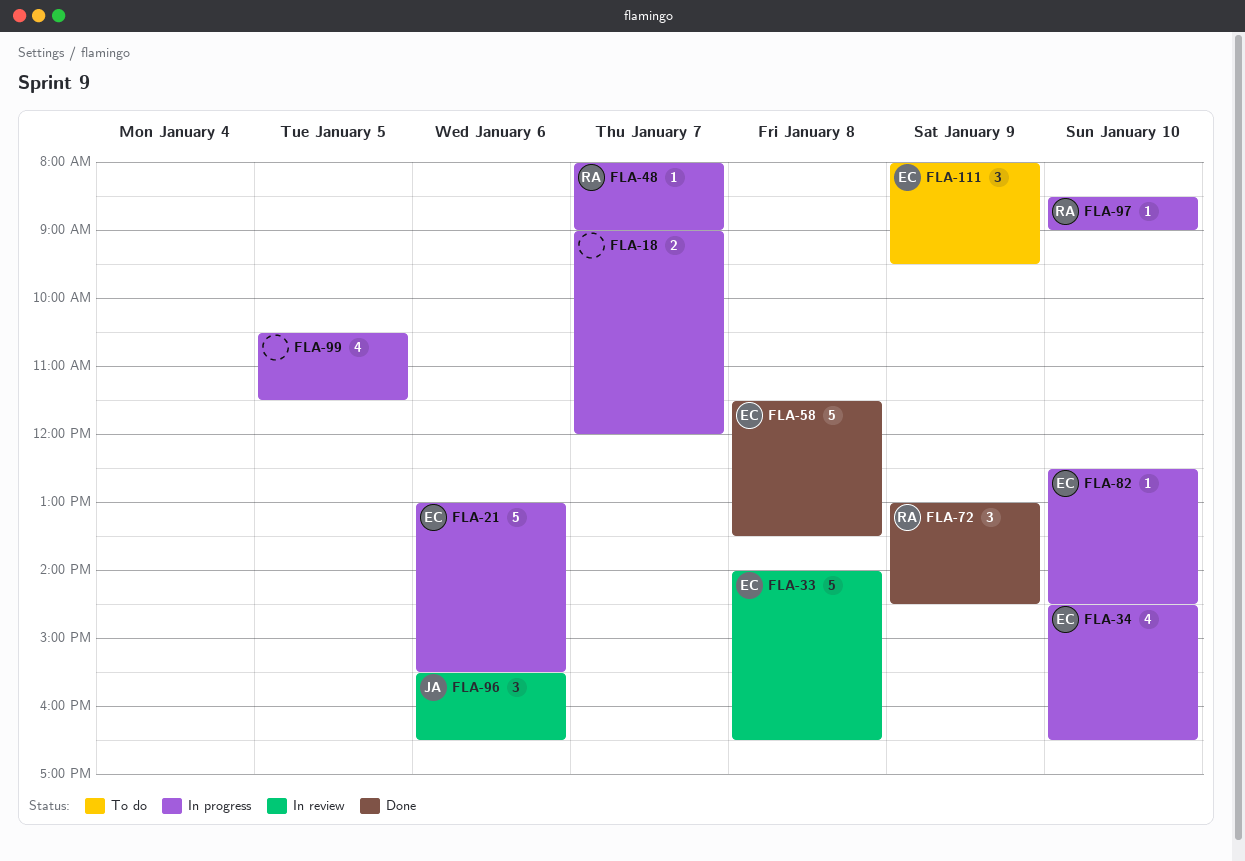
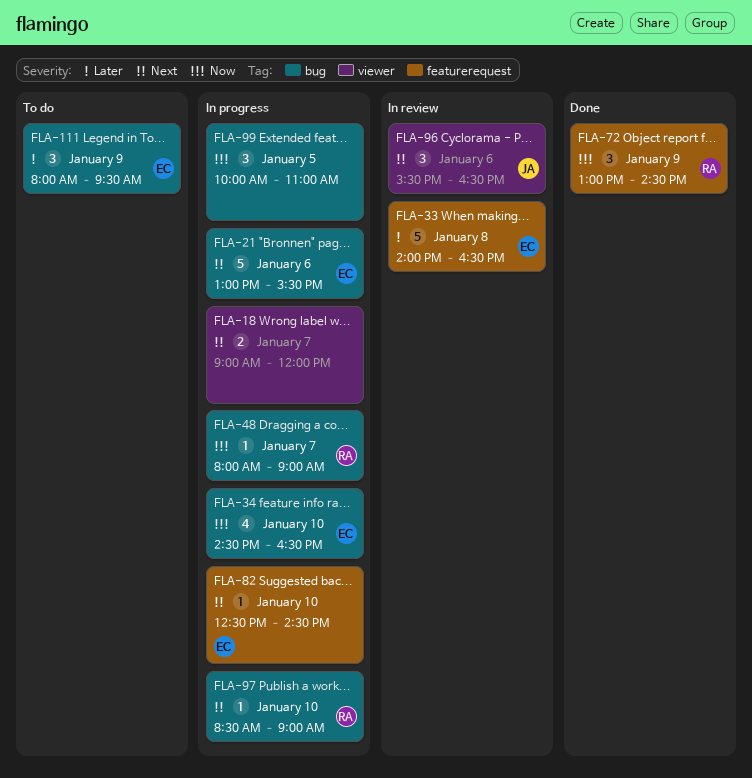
FLA-58: present -> none
FLA-99, estimate: 4 -> 3
FLA-99, begins: 10:30 -> 10:00
FLA-99, ends: 11:30 -> 11:00

